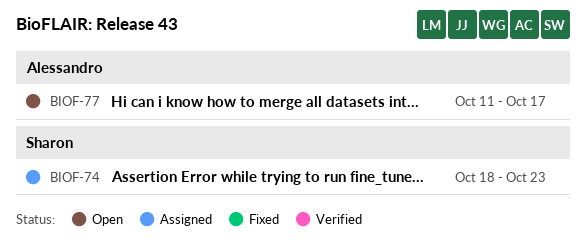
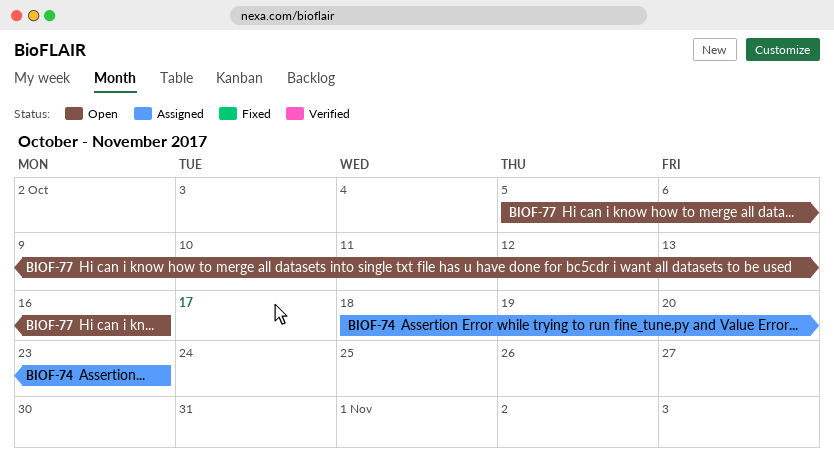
BIOF-77, start: Oct 11 -> Oct 5
BIOF-77, due: Oct 17 -> Oct 16

